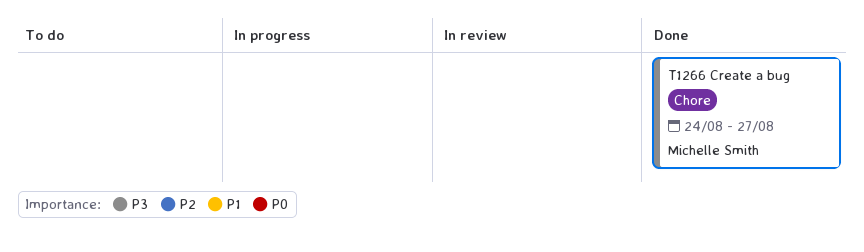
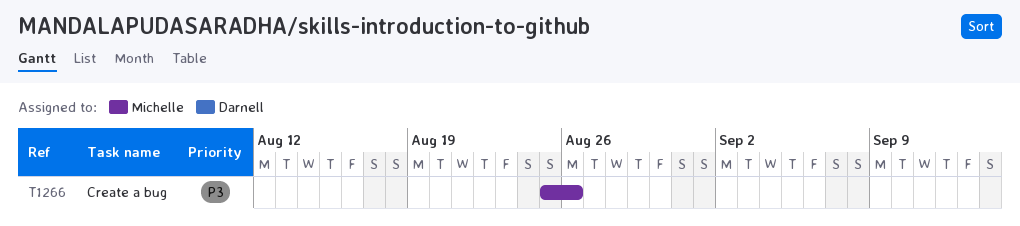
T1266, start: Aug 24 -> Aug 25
T1266, due: Aug 27 -> Aug 26

